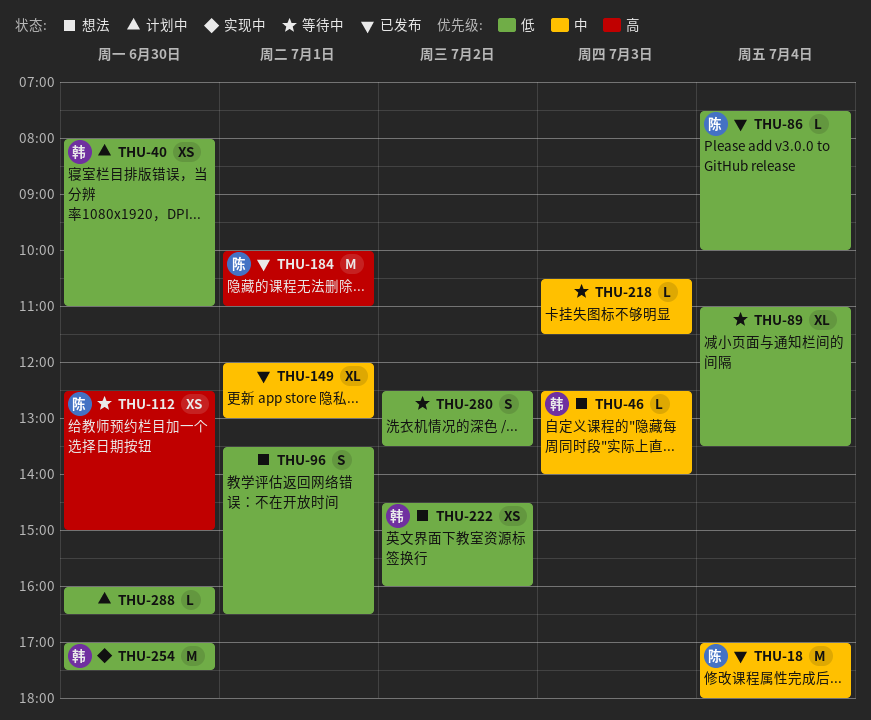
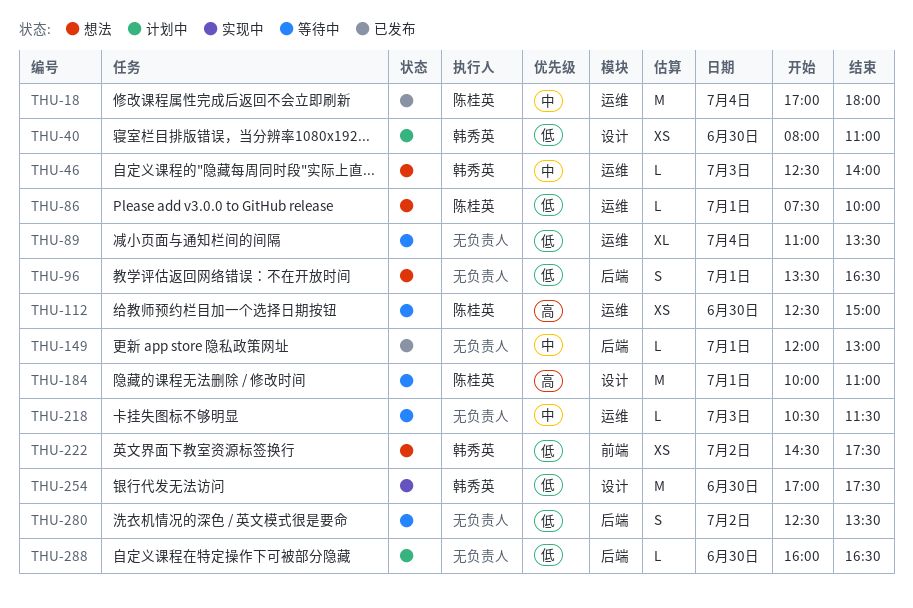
THU-86, status: 已发布 -> 想法
THU-86, day: Jul 4 -> Jul 1
THU-149, estimate: XL -> L
THU-184, status: 已发布 -> 等待中
THU-222, ends: 16:00 -> 17:30

